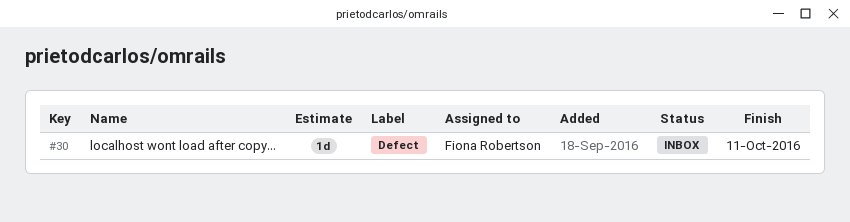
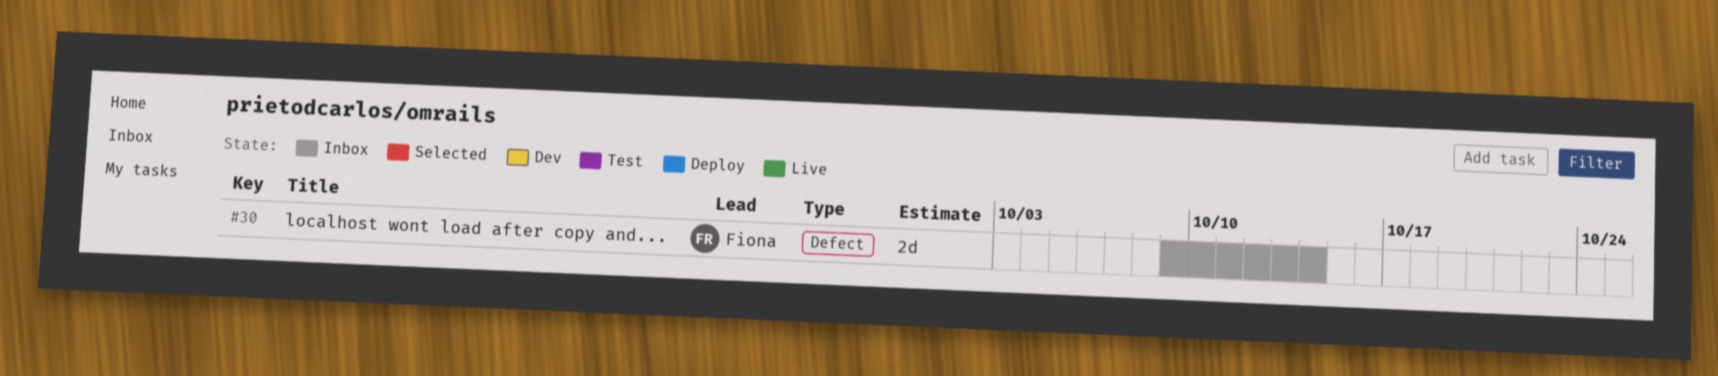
#30, estimate: 1d -> 2d
#30, due: Oct 11 -> Oct 14

